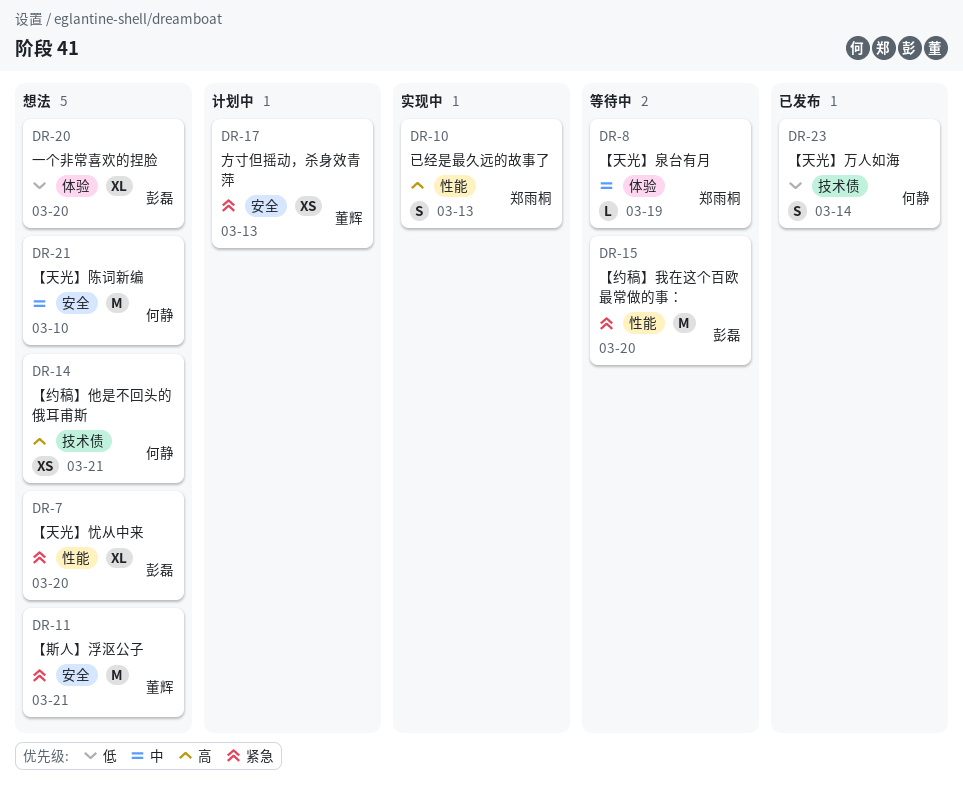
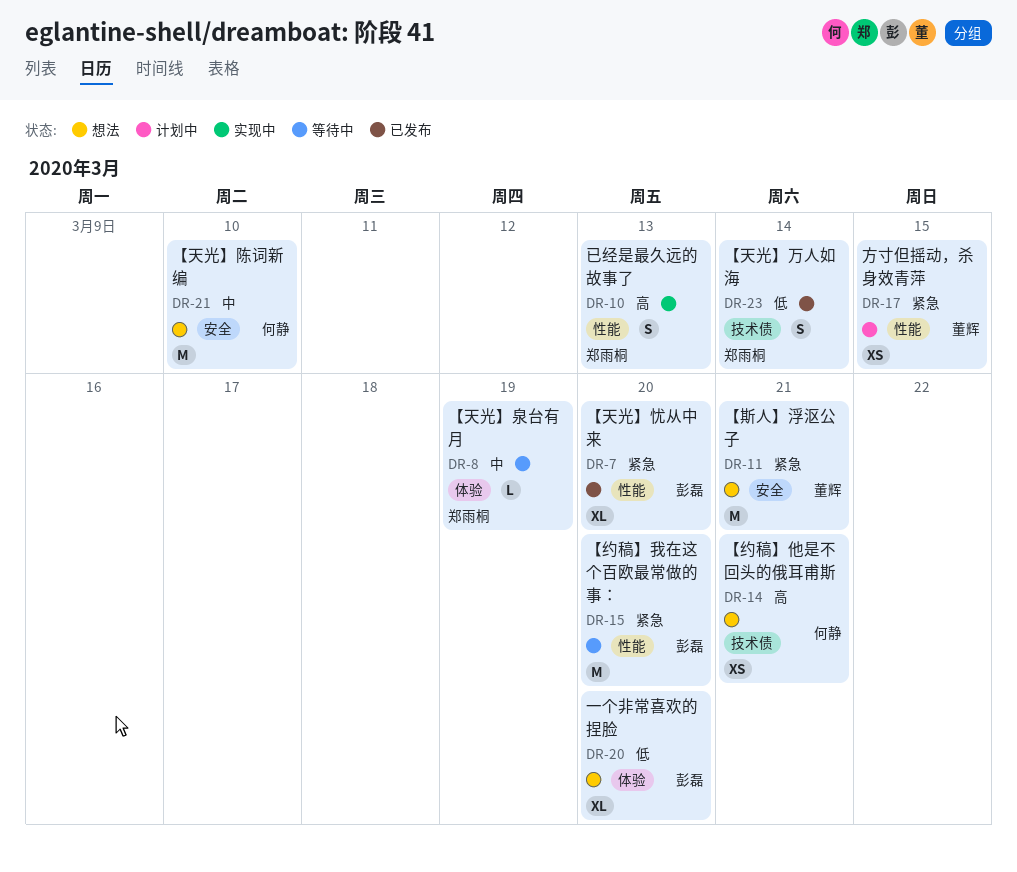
DR-7, status: 想法 -> 已发布
DR-17, label: 安全 -> 性能
DR-17, due: Mar 13 -> Mar 15
DR-23, owner: 何静 -> 郑雨桐

